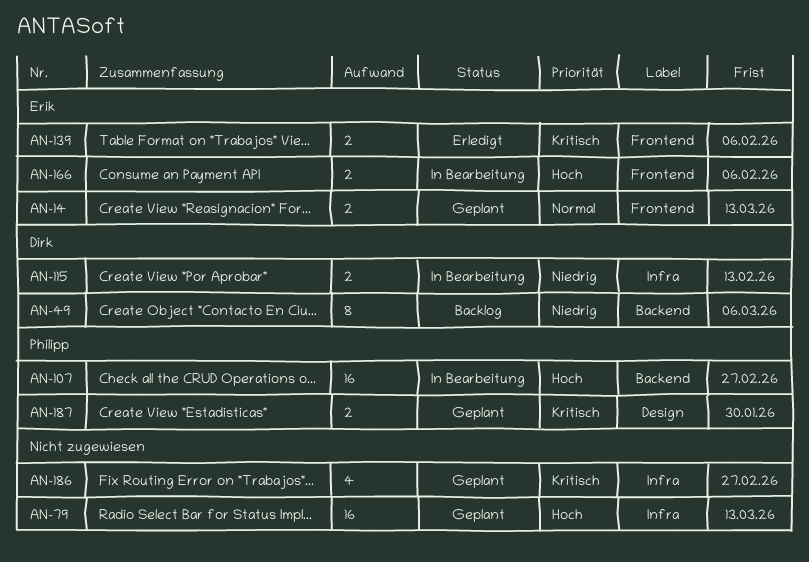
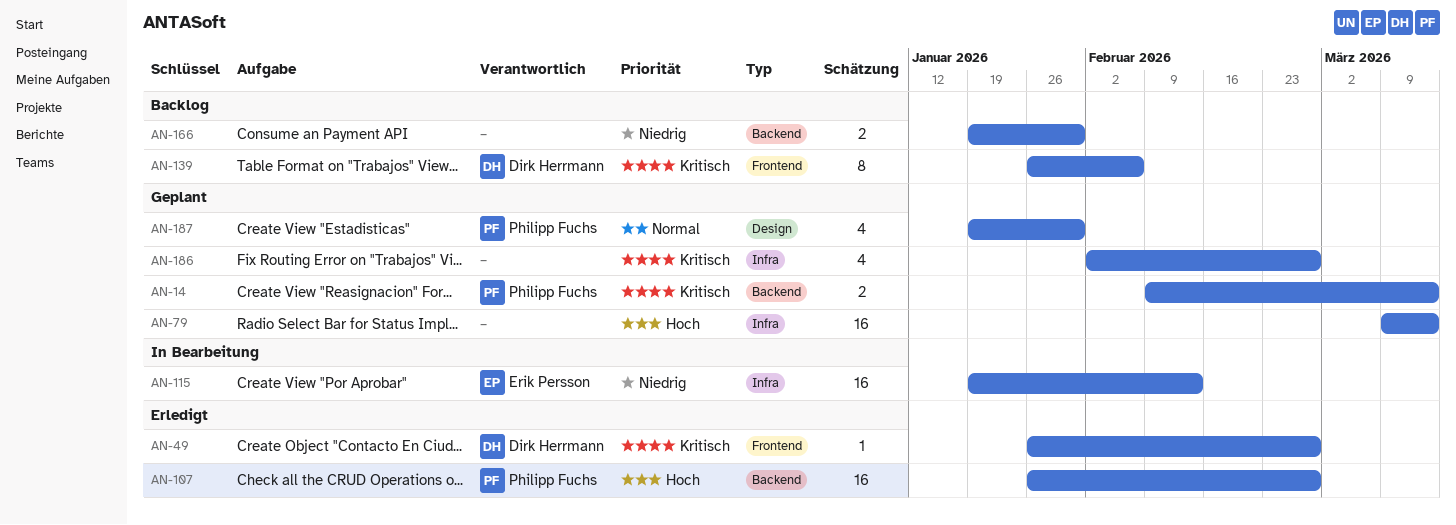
AN-14, owner: Erik Persson -> Philipp Fuchs
AN-14, priority: Normal -> Kritisch
AN-14, label: Frontend -> Backend
AN-49, status: Backlog -> Erledigt
AN-49, priority: Niedrig -> Kritisch
AN-49, label: Backend -> Frontend
AN-49, estimate: 8 -> 1
AN-49, due: Mar 6 -> Feb 27
AN-107, status: In Bearbeitung -> Erledigt
AN-115, owner: Dirk Herrmann -> Erik Persson
AN-115, estimate: 2 -> 16
AN-139, status: Erledigt -> Backlog
AN-139, owner: Erik Persson -> Dirk Herrmann
AN-139, estimate: 2 -> 8
AN-166, status: In Bearbeitung -> Backlog
AN-166, owner: Erik Persson -> none
AN-166, priority: Hoch -> Niedrig
AN-166, label: Frontend -> Backend
AN-166, due: Feb 6 -> Jan 30
AN-187, priority: Kritisch -> Normal
AN-187, estimate: 2 -> 4

